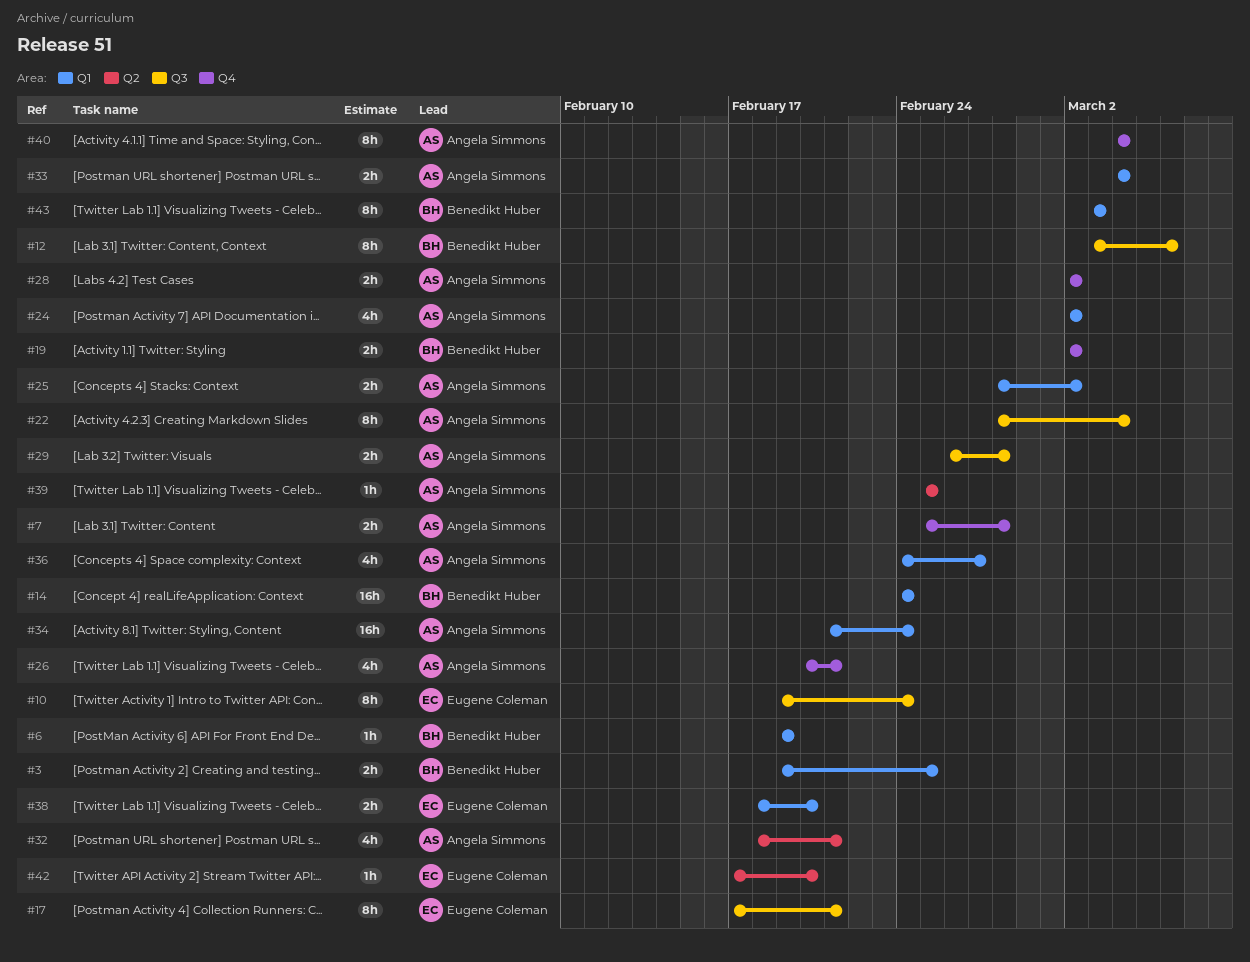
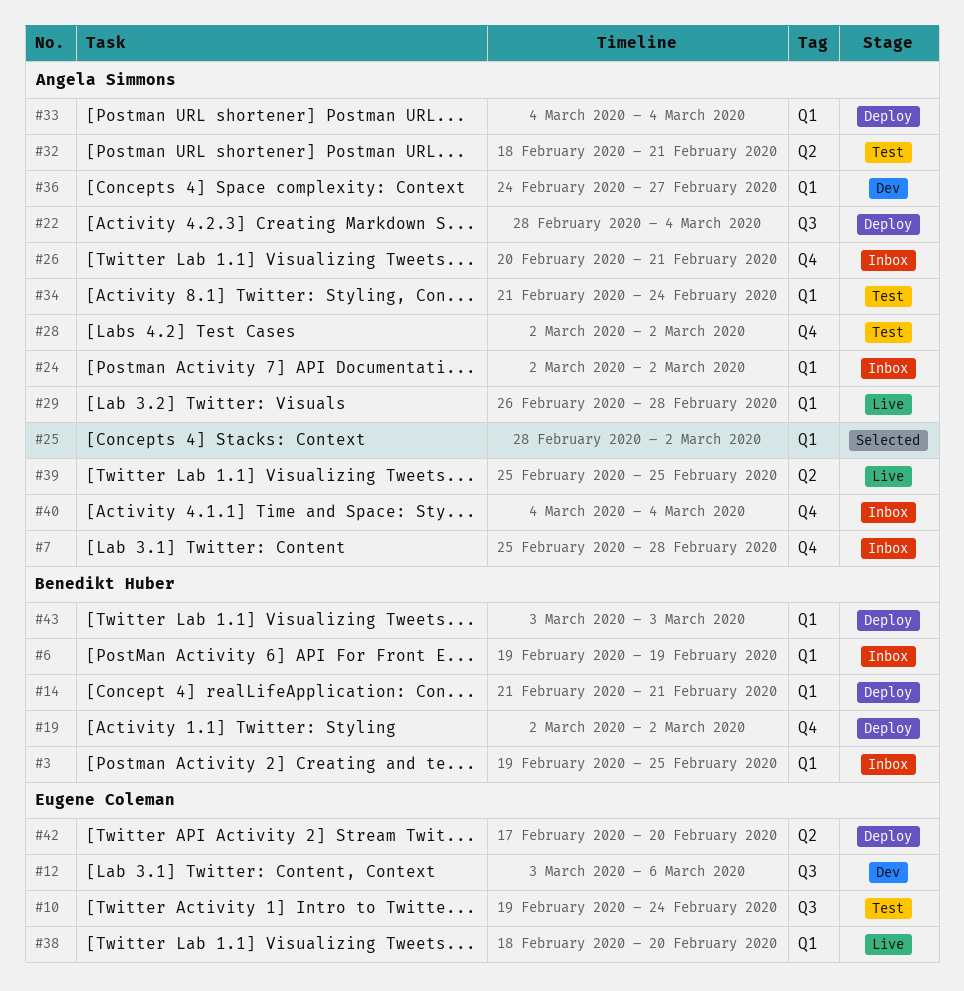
#12, owner: Benedikt Huber -> Eugene Coleman
#14, start: Feb 24 -> Feb 21
#14, due: Feb 24 -> Feb 21
#17: present -> none
#29, label: Q3 -> Q1

